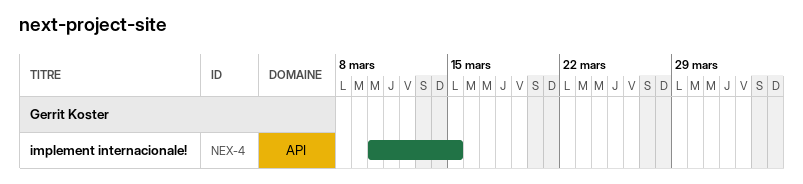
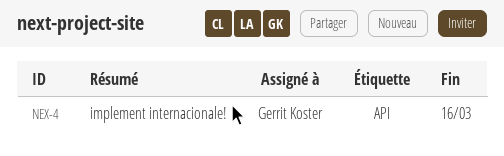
NEX-4, due: Mar 15 -> Mar 16

